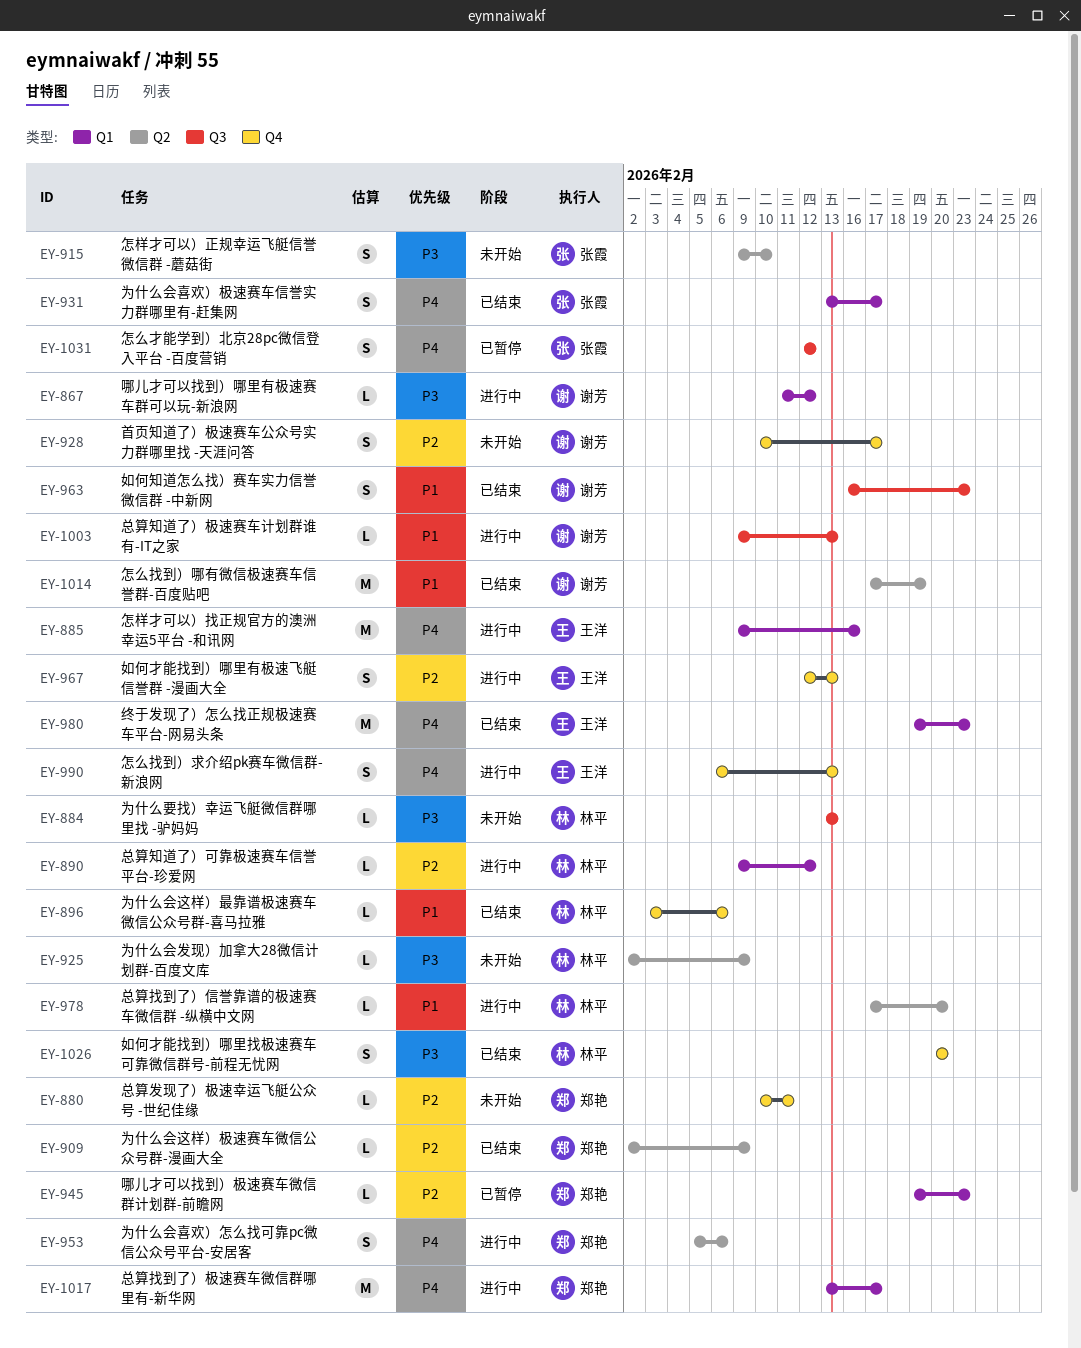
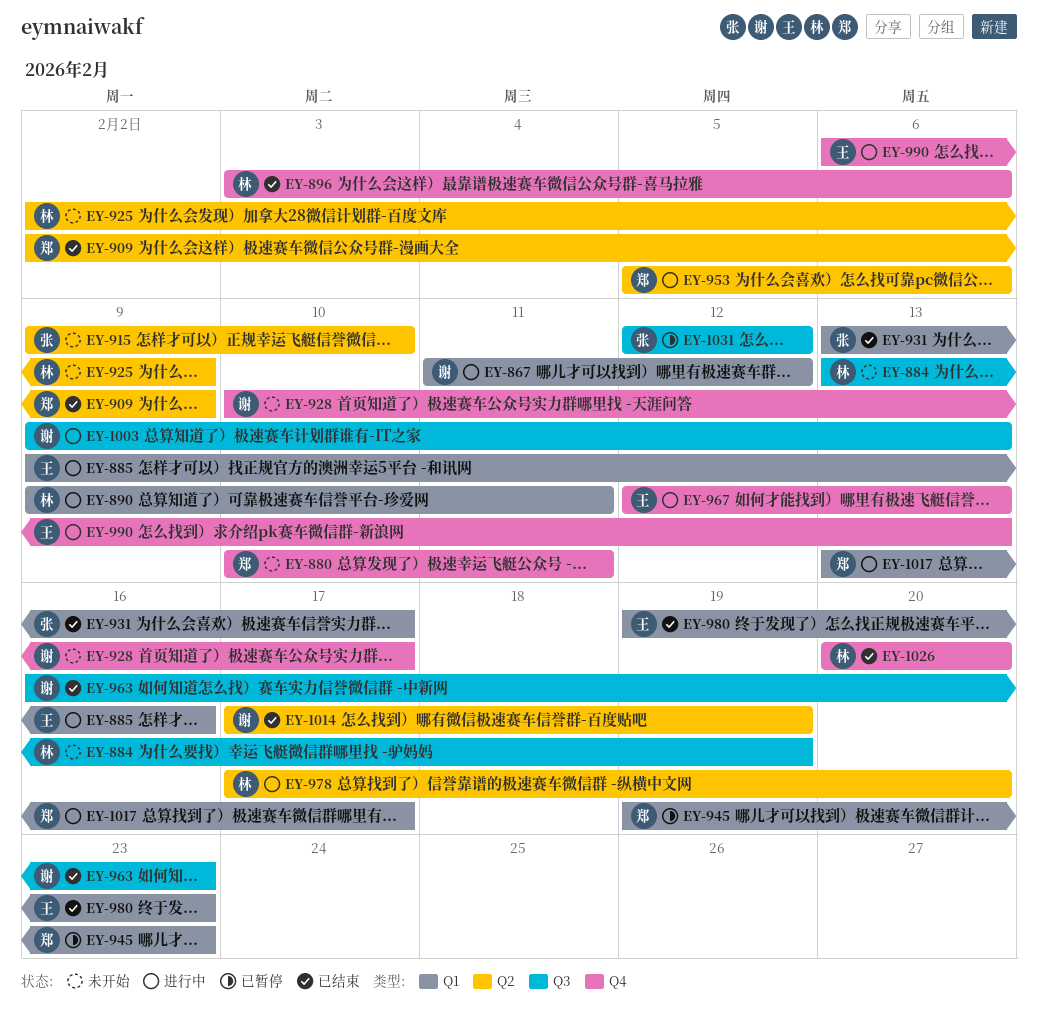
EY-884, due: Feb 13 -> Feb 19
EY-890, due: Feb 12 -> Feb 11

